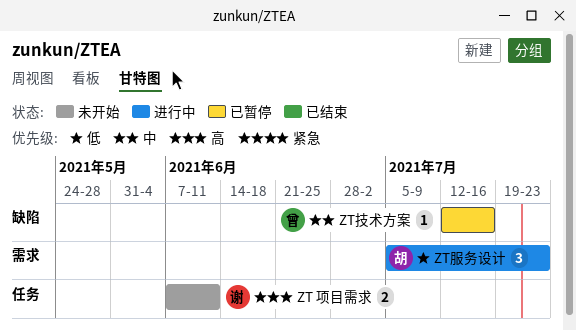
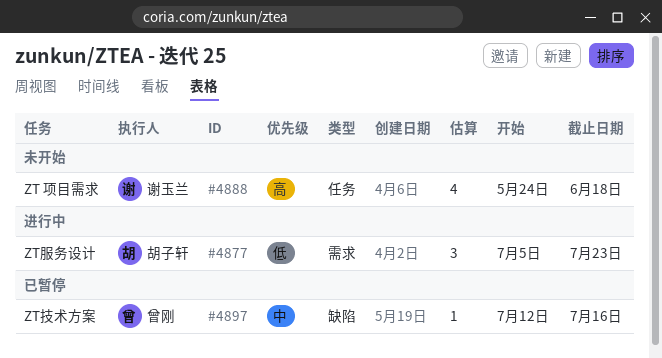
ZT 项目需求, estimate: 2 -> 4
ZT 项目需求, start: Jun 7 -> May 24
ZT 项目需求, due: Jun 11 -> Jun 18

